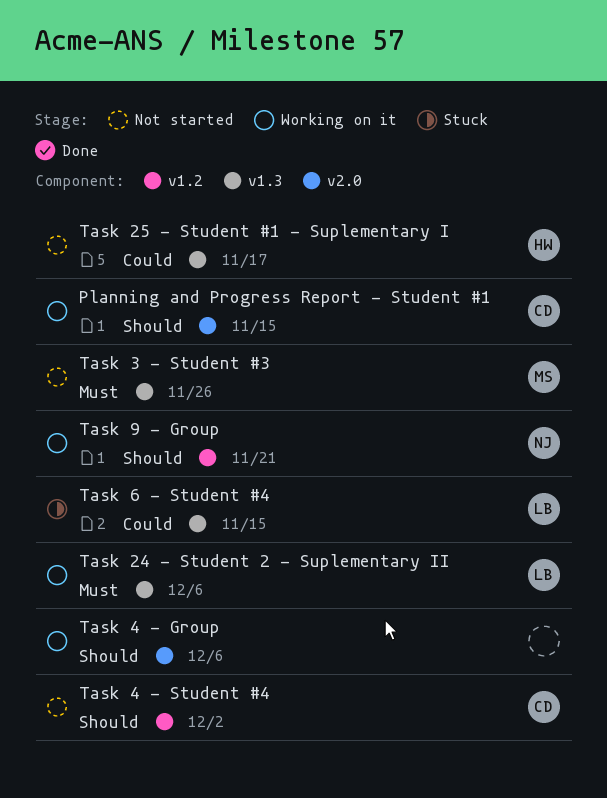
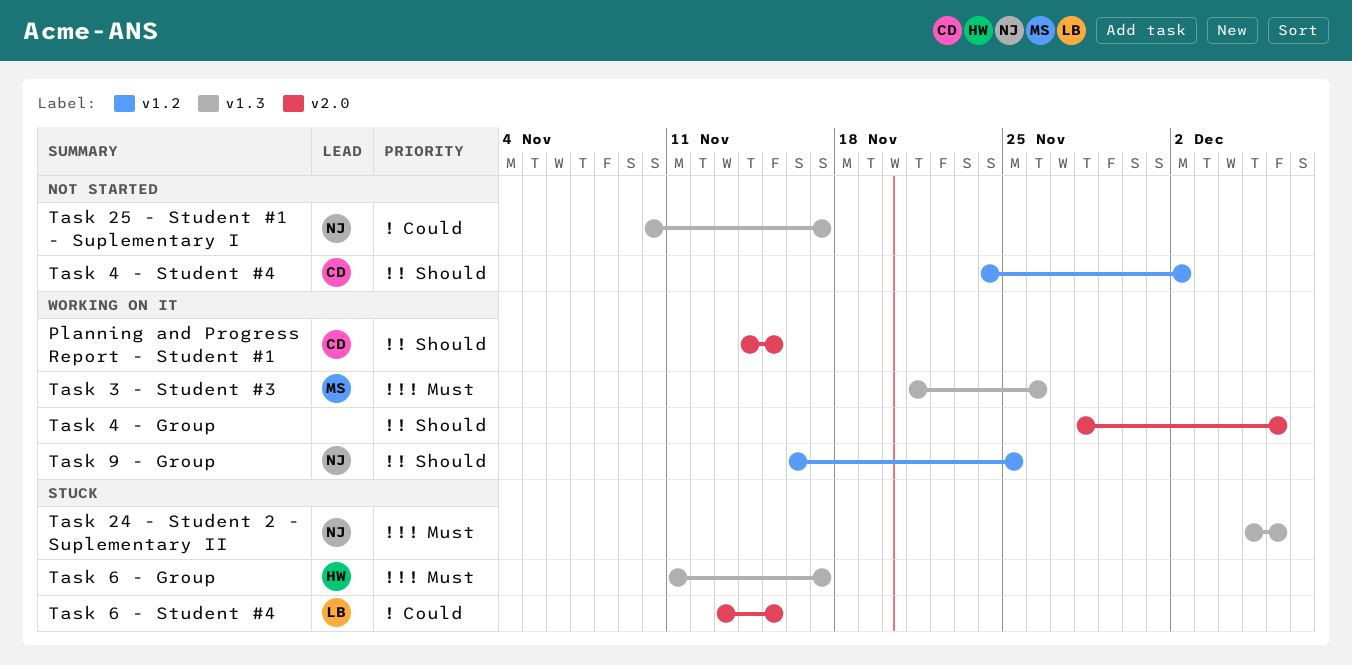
Task 24 - Student 2 - Suplementary II, status: Working on it -> Stuck
Task 24 - Student 2 - Suplementary II, owner: LB -> NJ
Task 25 - Student #1 - Suplementary I, owner: HW -> NJ
Task 3 - Student #3, status: Not started -> Working on it
Task 6 - Group: none -> present
Task 6 - Student #4, label: v1.3 -> v2.0
Task 9 - Group, due: Nov 21 -> Nov 25

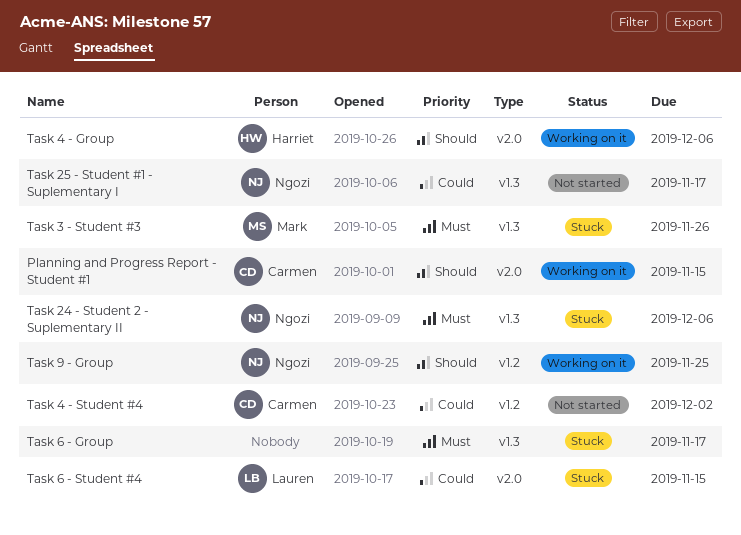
Task 3 - Student #3, status: Working on it -> Stuck
Task 4 - Group, owner: none -> Harriet
Task 4 - Student #4, priority: Should -> Could
Task 6 - Group, owner: Harriet -> none

